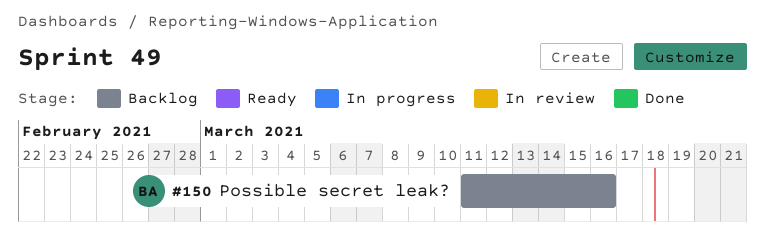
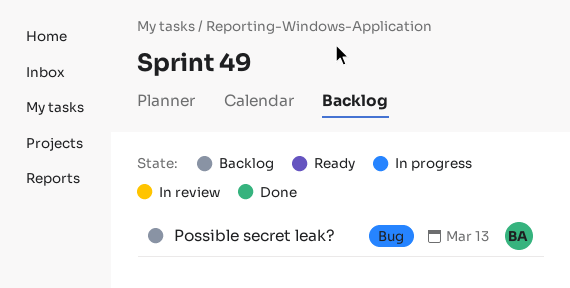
Possible secret leak?, due: Mar 16 -> Mar 13

